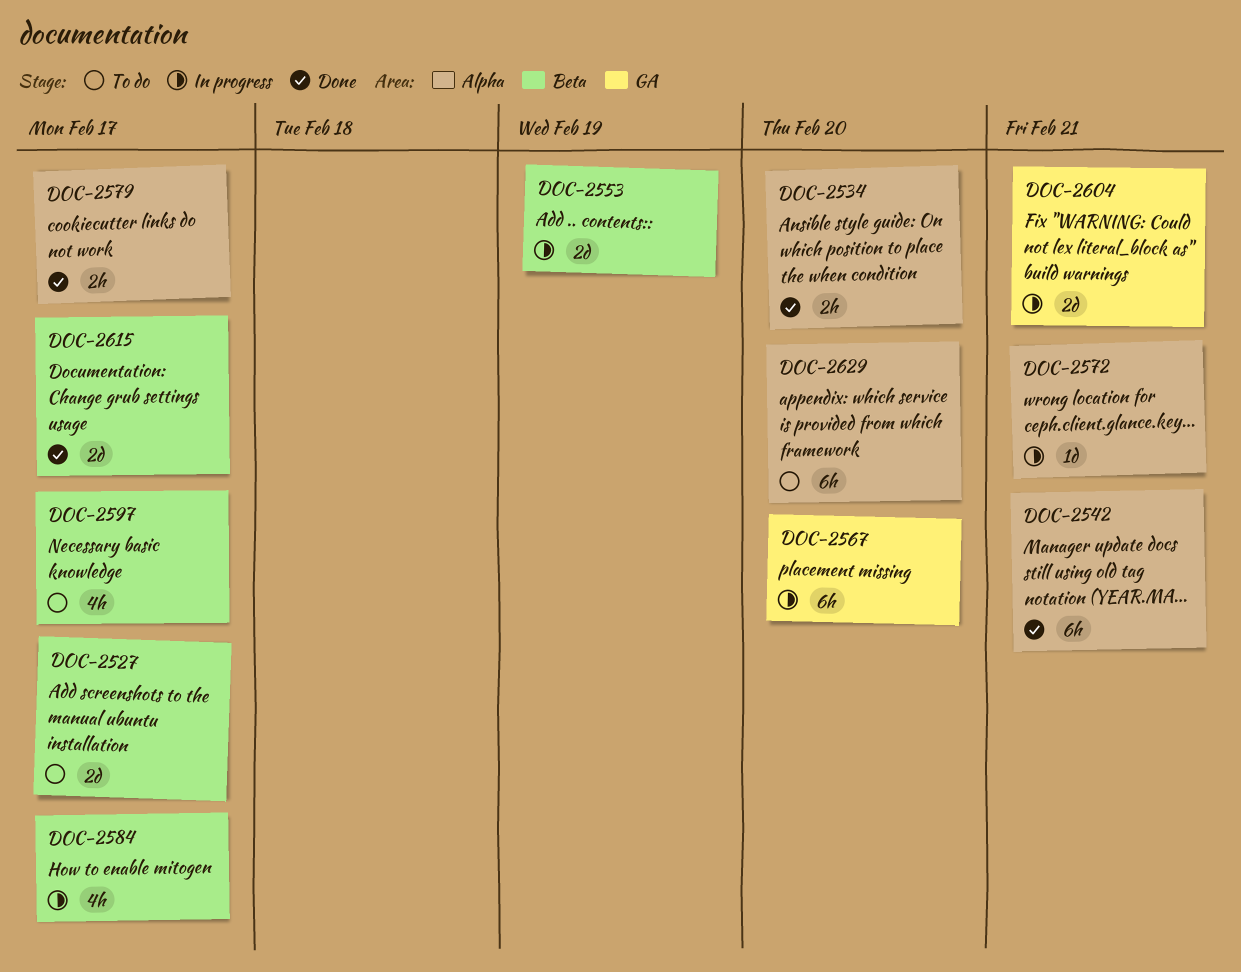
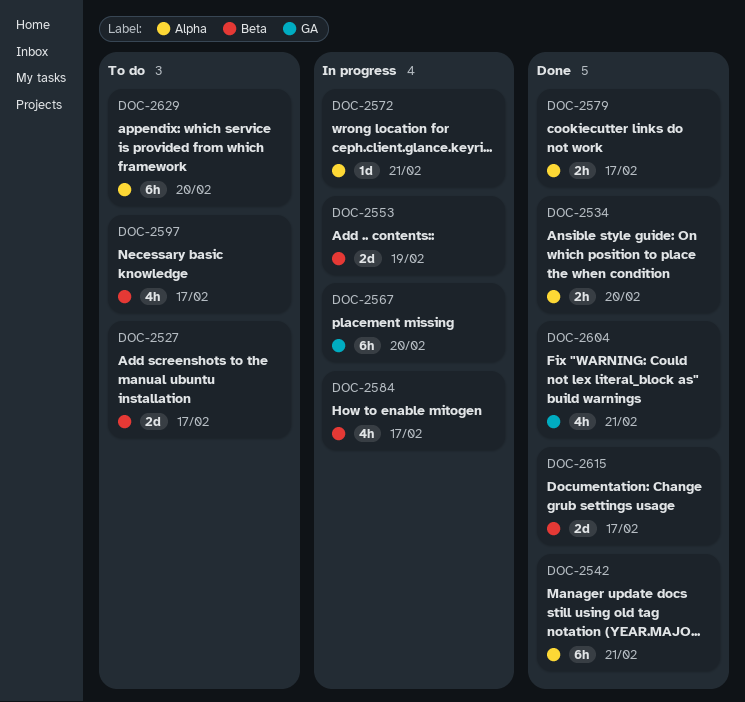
DOC-2604, status: In progress -> Done
DOC-2604, estimate: 2d -> 4h

